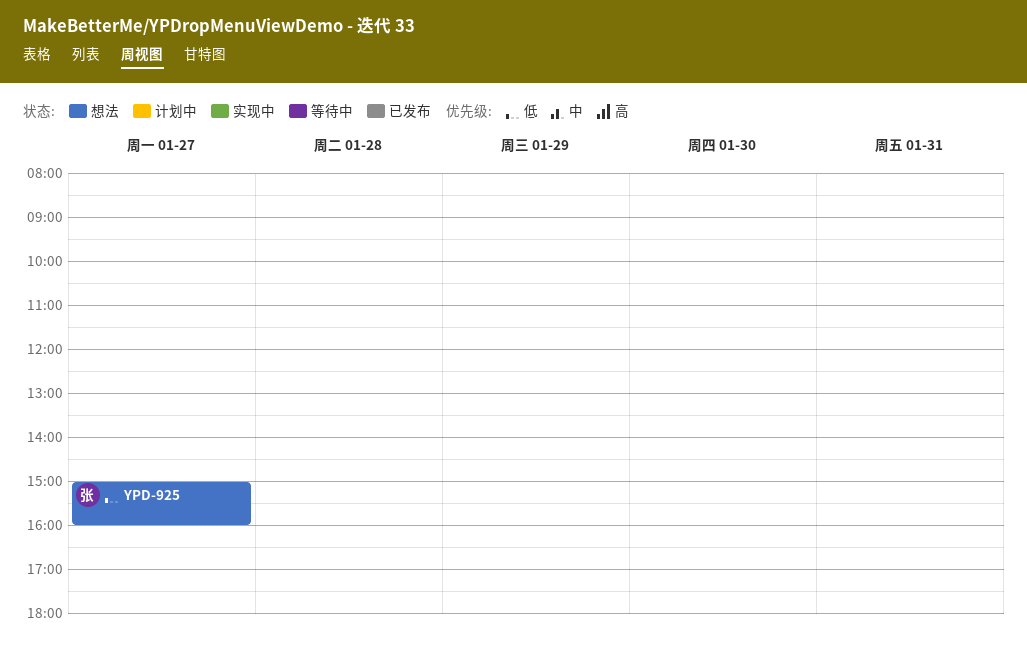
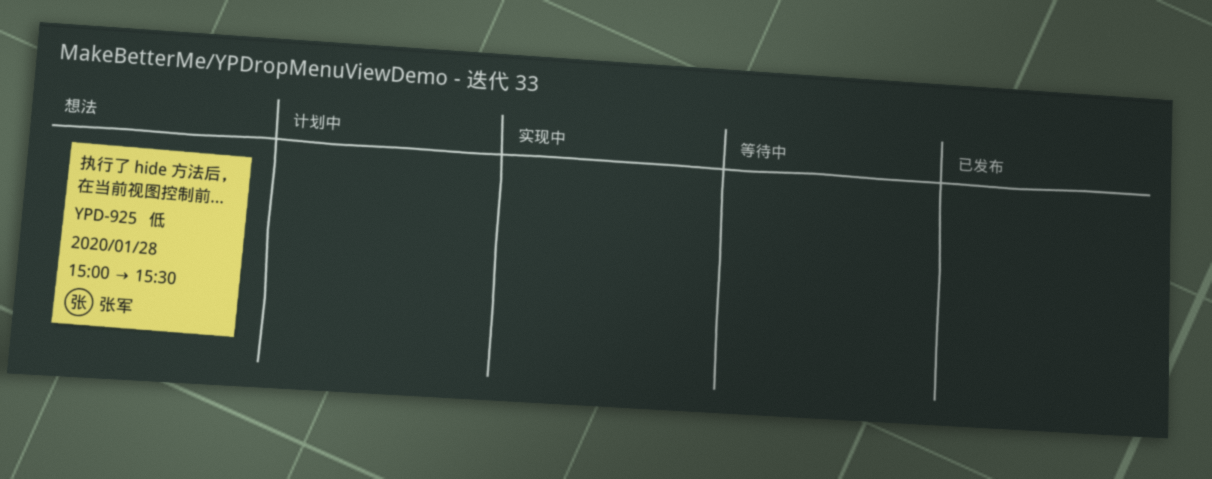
YPD-925, day: Jan 27 -> Jan 28
YPD-925, ends: 16:00 -> 15:30

